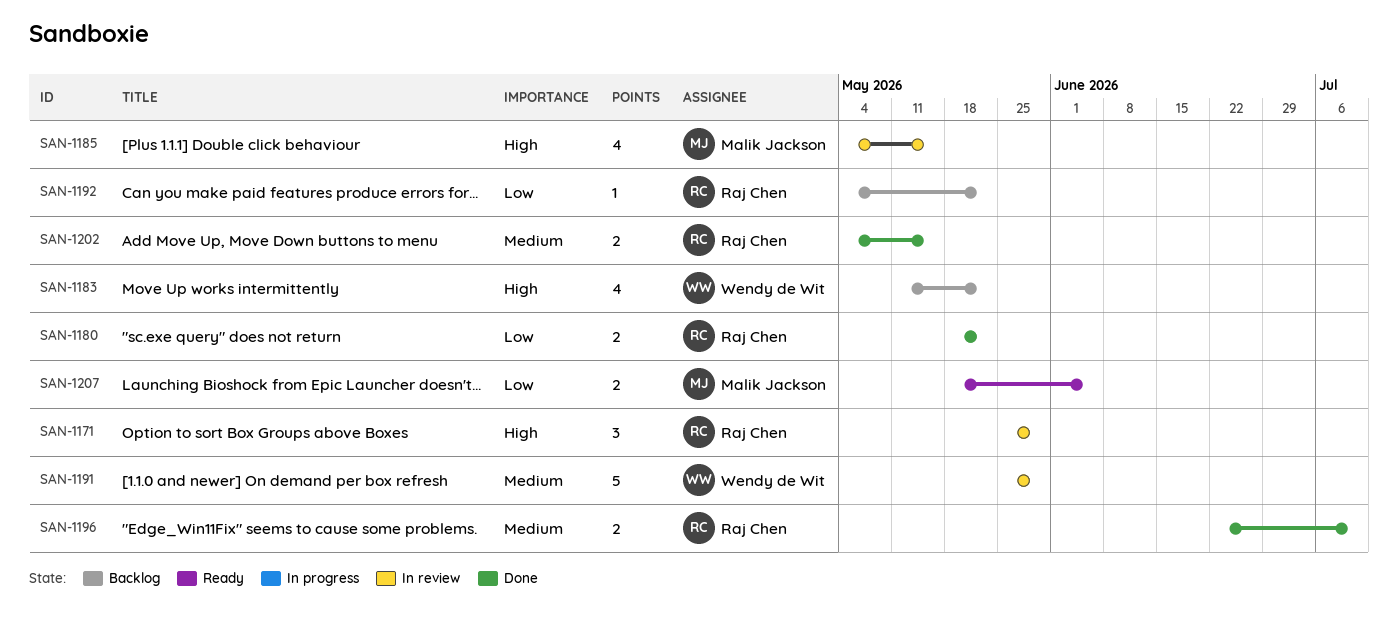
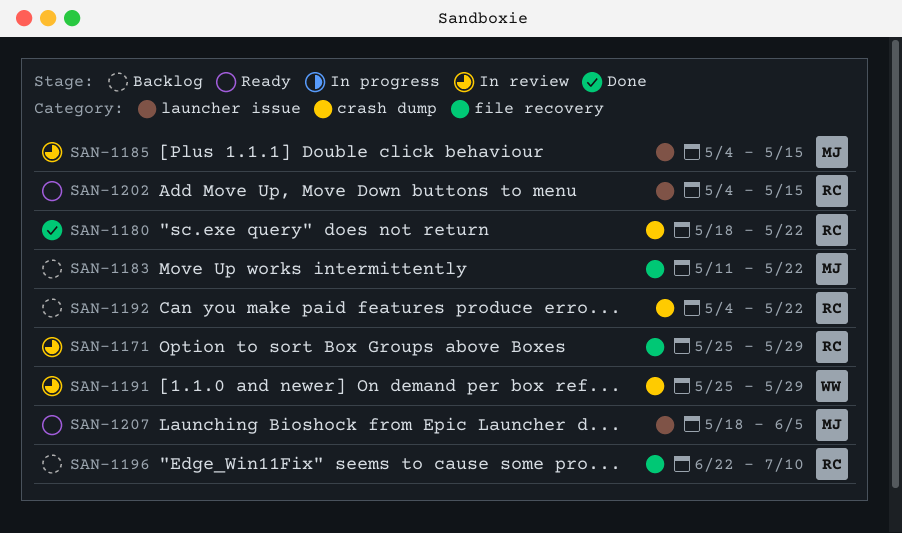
SAN-1183, owner: Wendy de Wit -> Malik Jackson
SAN-1196, status: Done -> Backlog
SAN-1202, status: Done -> Ready

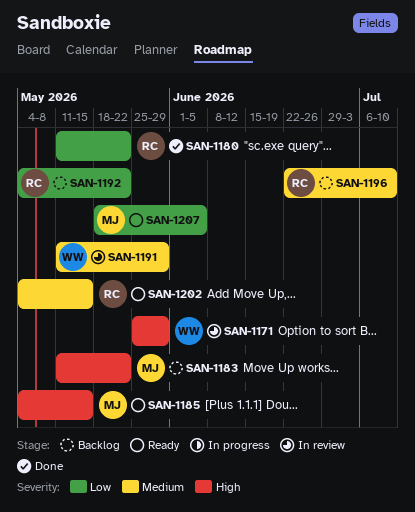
SAN-1171, owner: RC -> WW
SAN-1180, start: May 18 -> May 11
SAN-1185, status: In review -> Ready
SAN-1191, start: May 25 -> May 11

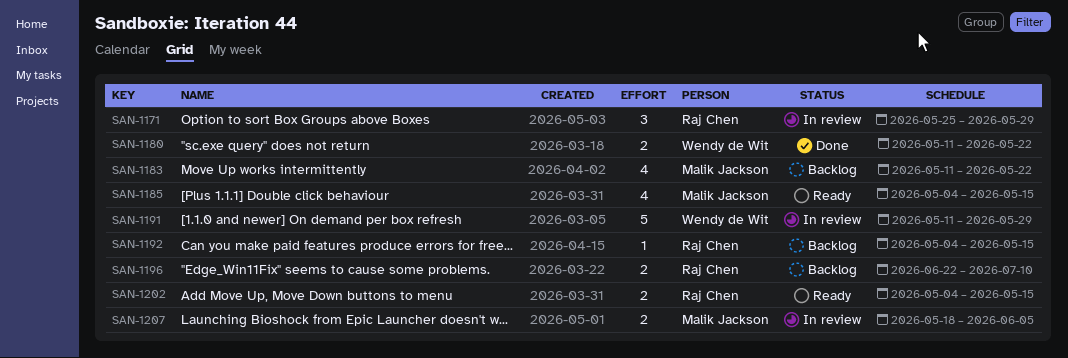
SAN-1171, owner: Wendy de Wit -> Raj Chen
SAN-1180, owner: Raj Chen -> Wendy de Wit
SAN-1192, due: May 22 -> May 15
SAN-1207, status: Ready -> In review

